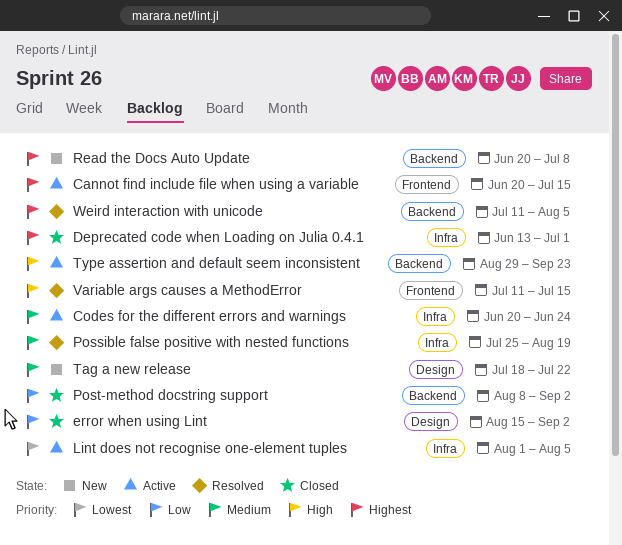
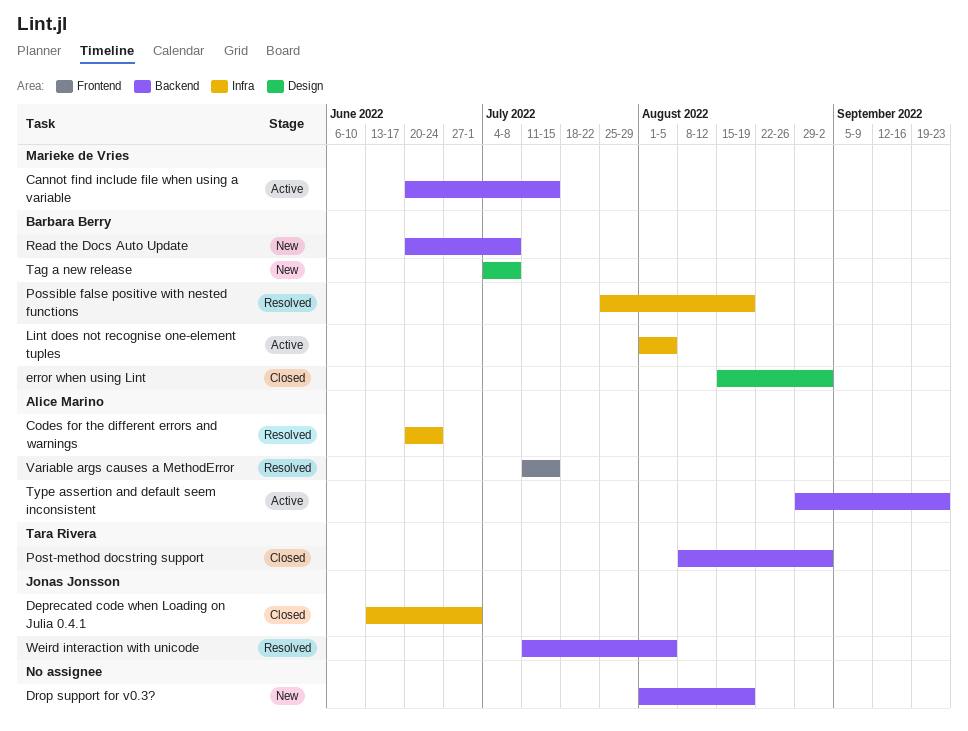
Cannot find include file when using a variable, label: Frontend -> Backend
Codes for the different errors and warnings, status: Active -> Resolved
Drop support for v0.3?: none -> present
Tag a new release, start: Jul 18 -> Jul 4
Tag a new release, due: Jul 22 -> Jul 8

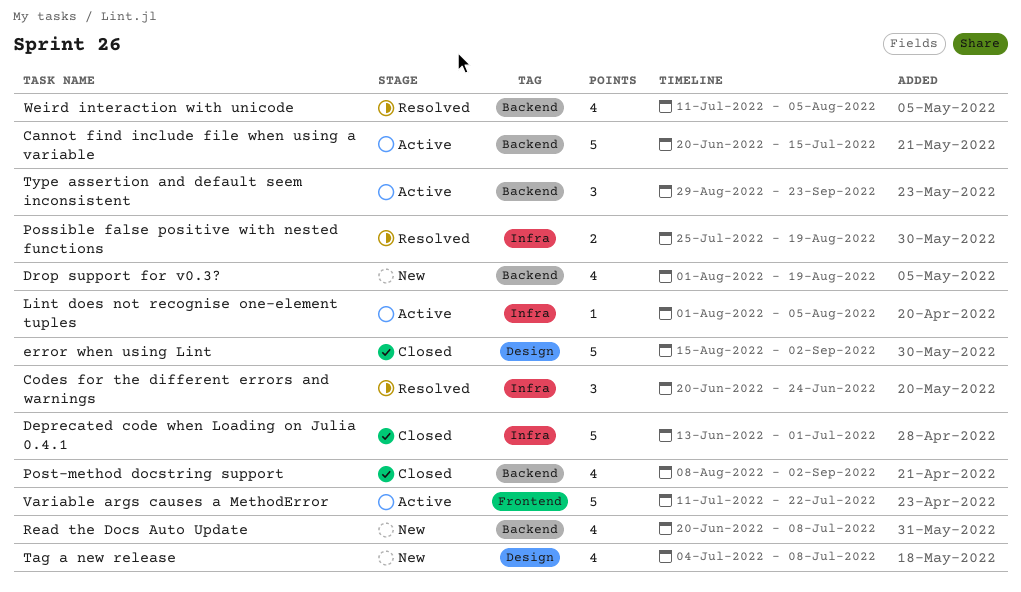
Variable args causes a MethodError, status: Resolved -> Active
Variable args causes a MethodError, due: Jul 15 -> Jul 22

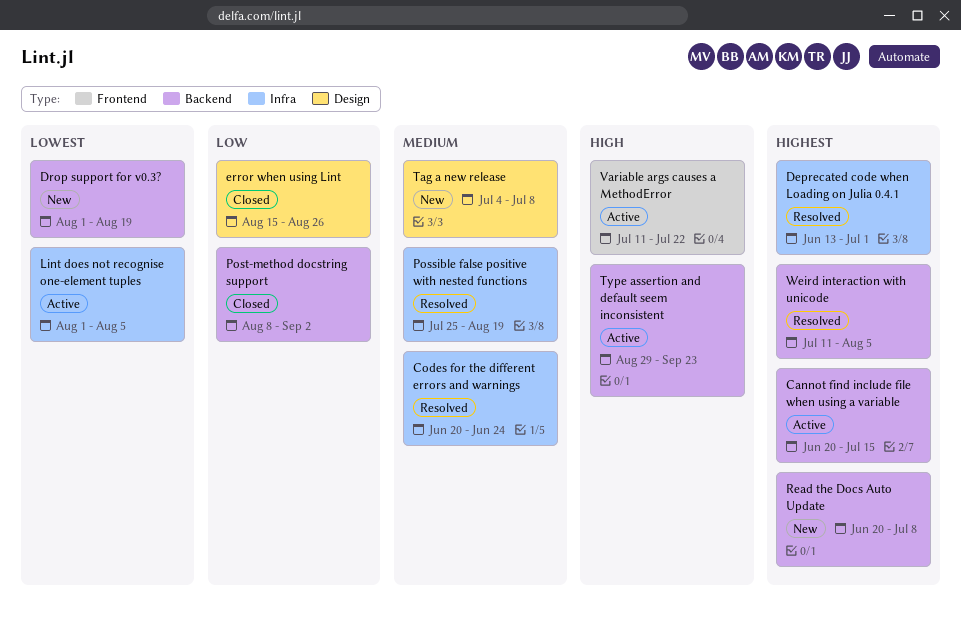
Deprecated code when Loading on Julia 0.4.1, status: Closed -> Resolved
error when using Lint, due: Sep 2 -> Aug 26

